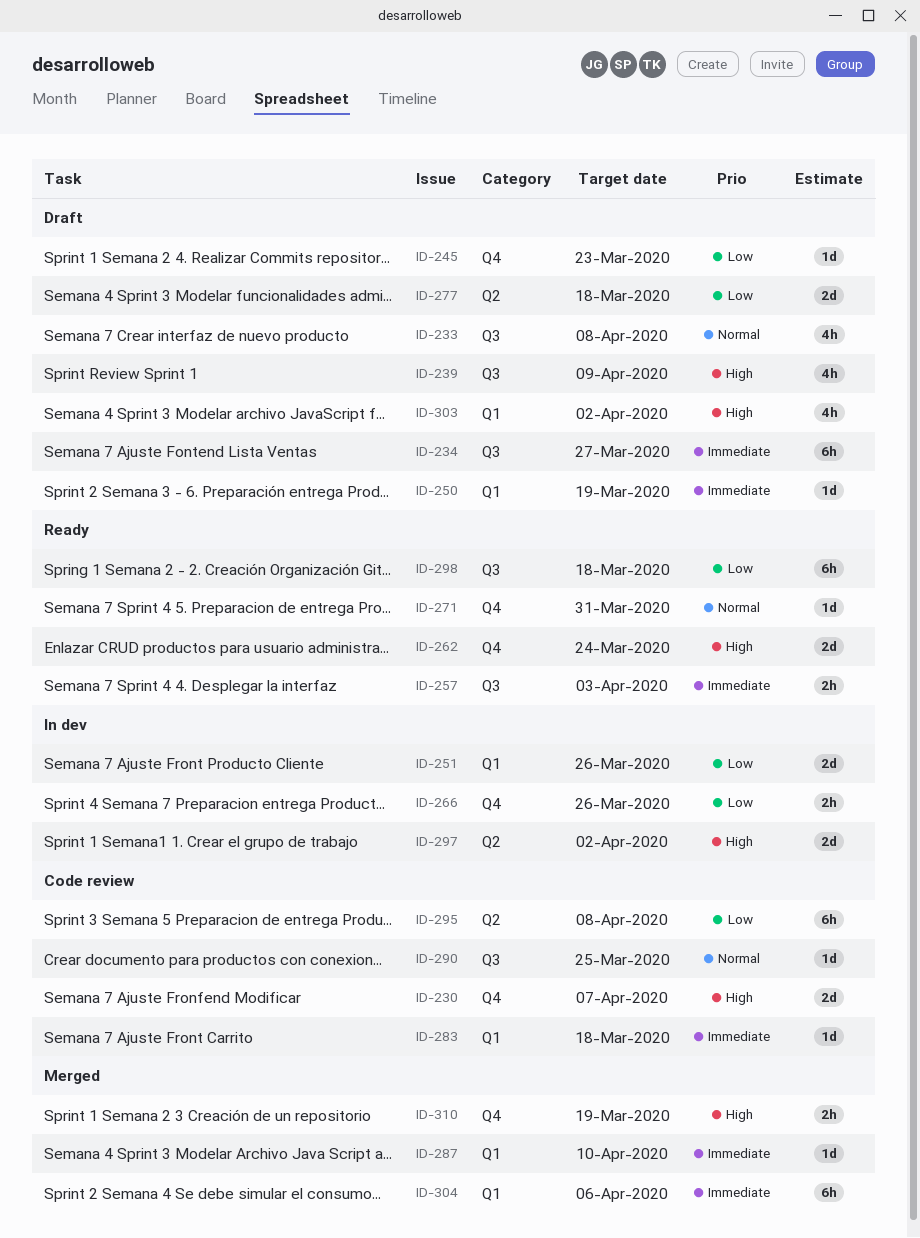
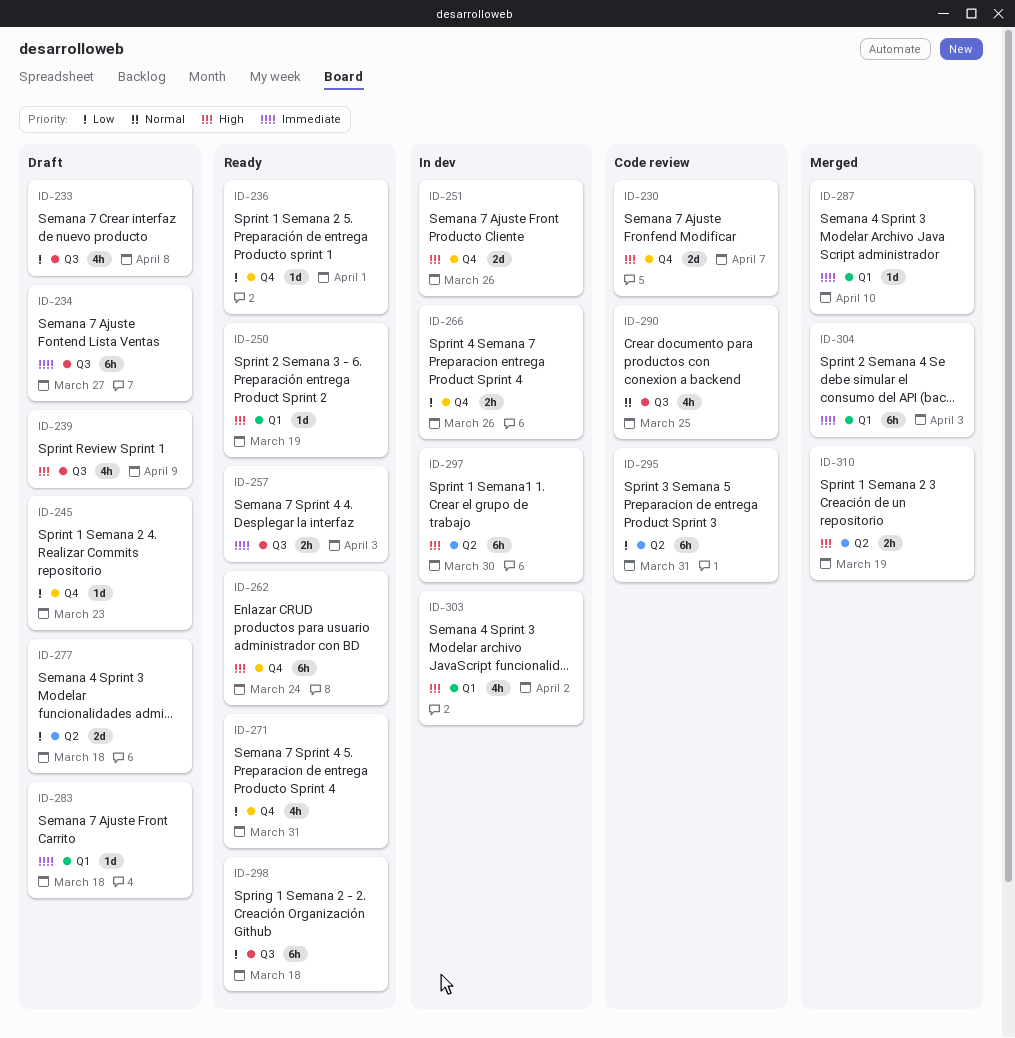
ID-233, priority: Normal -> Low
ID-236: none -> present
ID-250, status: Draft -> Ready
ID-250, priority: Immediate -> High
ID-251, priority: Low -> High
ID-251, label: Q1 -> Q4
ID-262, estimate: 2d -> 6h
ID-271, priority: Normal -> Low
ID-271, estimate: 1d -> 4h
ID-283, status: Code review -> Draft
ID-290, estimate: 1d -> 4h
ID-295, due: Apr 8 -> Mar 31
ID-297, estimate: 2d -> 6h
ID-297, due: Apr 2 -> Mar 30
ID-303, status: Draft -> In dev
ID-304, due: Apr 6 -> Apr 3
ID-310, label: Q4 -> Q2

